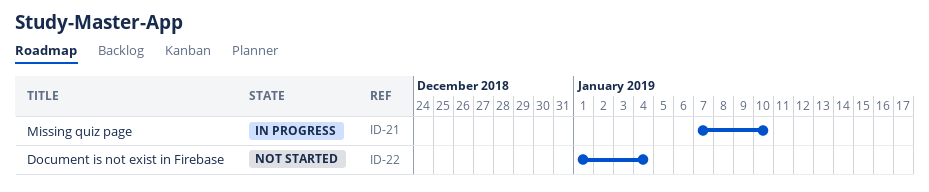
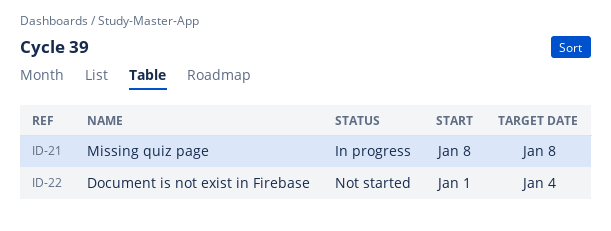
ID-21, start: Jan 7 -> Jan 8
ID-21, due: Jan 10 -> Jan 8

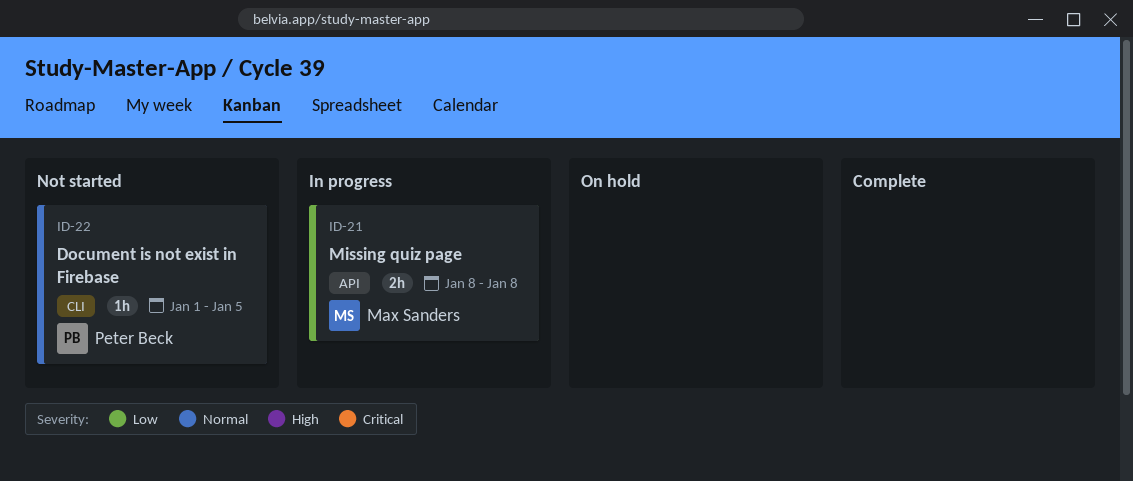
ID-22, due: Jan 4 -> Jan 5

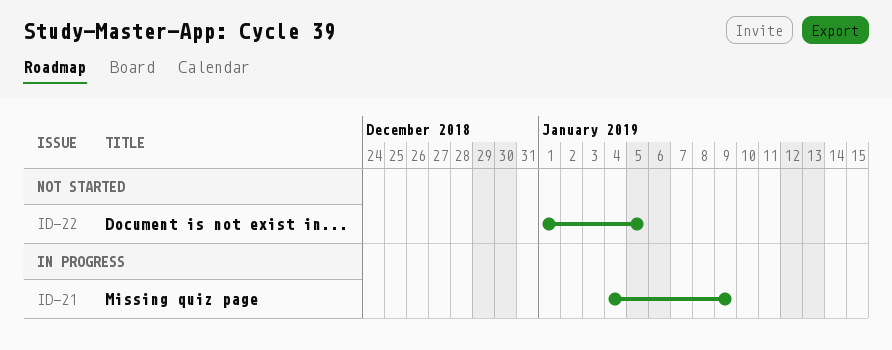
ID-21, start: Jan 8 -> Jan 4
ID-21, due: Jan 8 -> Jan 9

